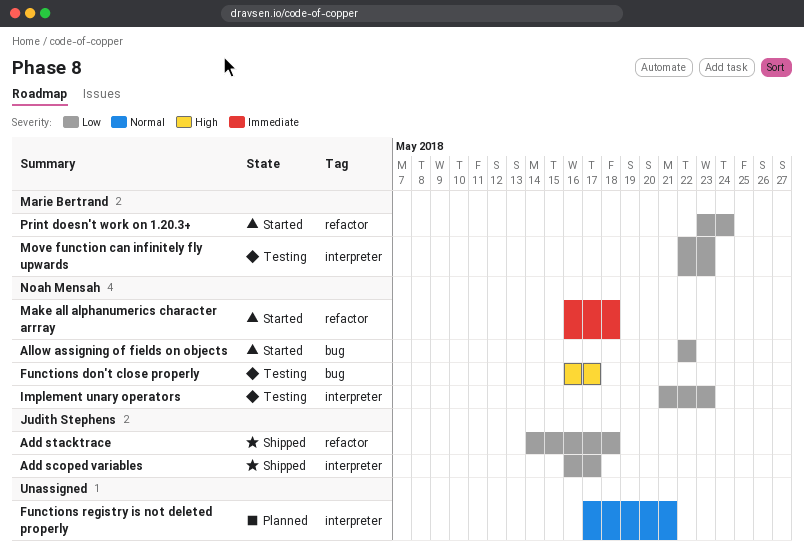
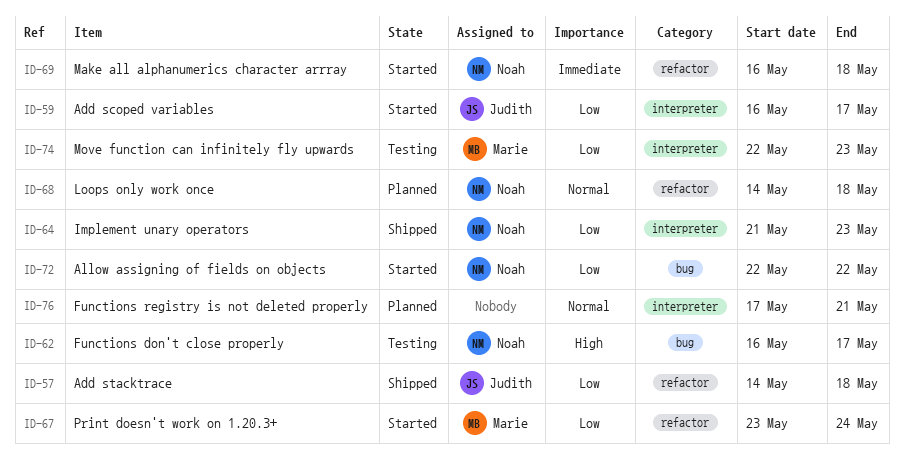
Add scoped variables, status: Shipped -> Started
Implement unary operators, status: Testing -> Shipped
Loops only work once: none -> present

